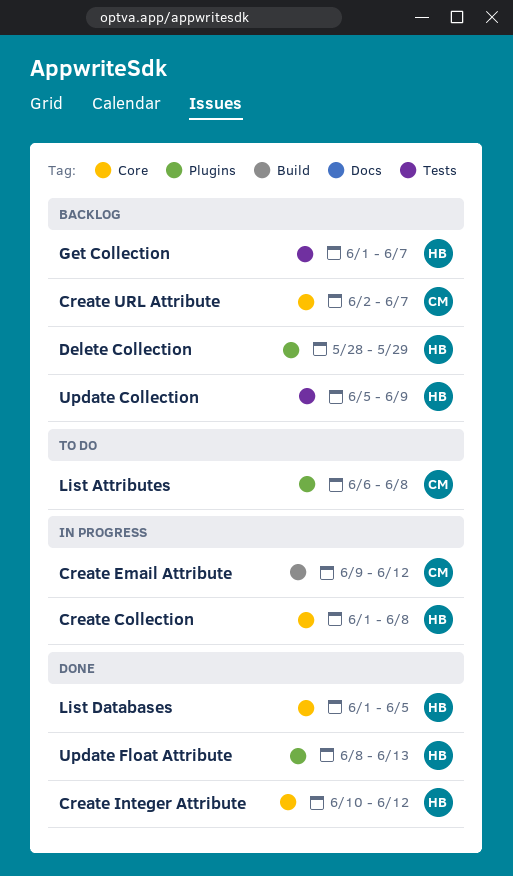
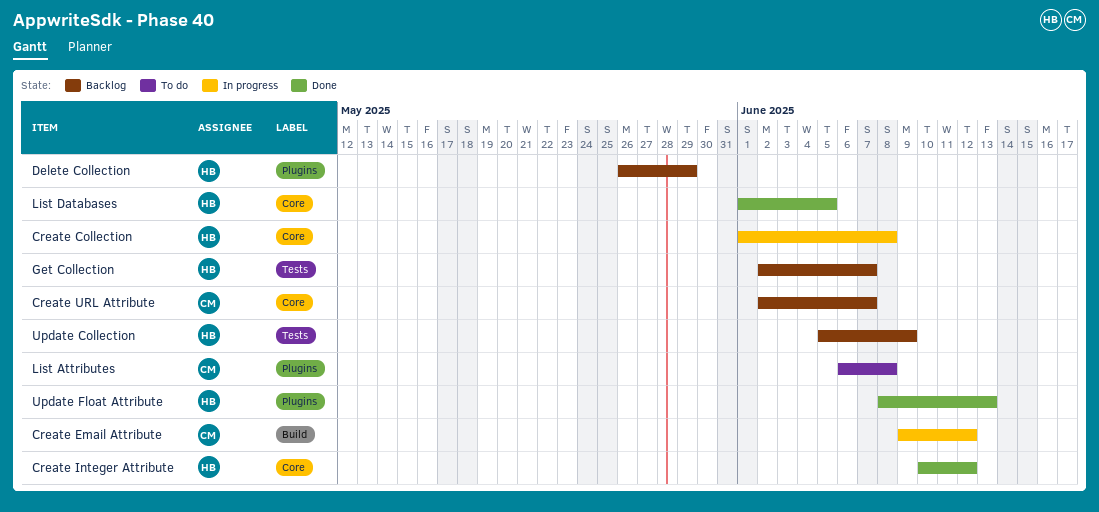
Delete Collection, start: May 28 -> May 26
Get Collection, start: Jun 1 -> Jun 2

